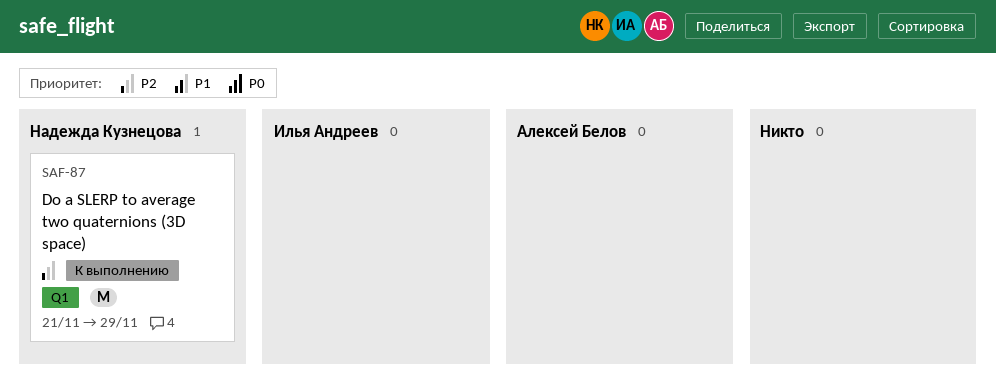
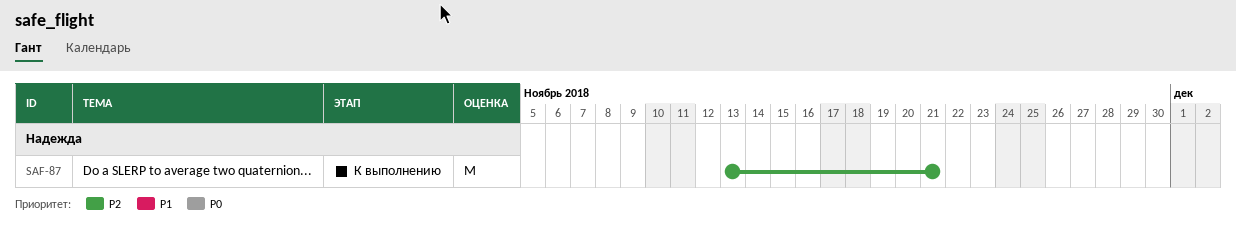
SAF-87, start: Nov 21 -> Nov 13
SAF-87, due: Nov 29 -> Nov 21

